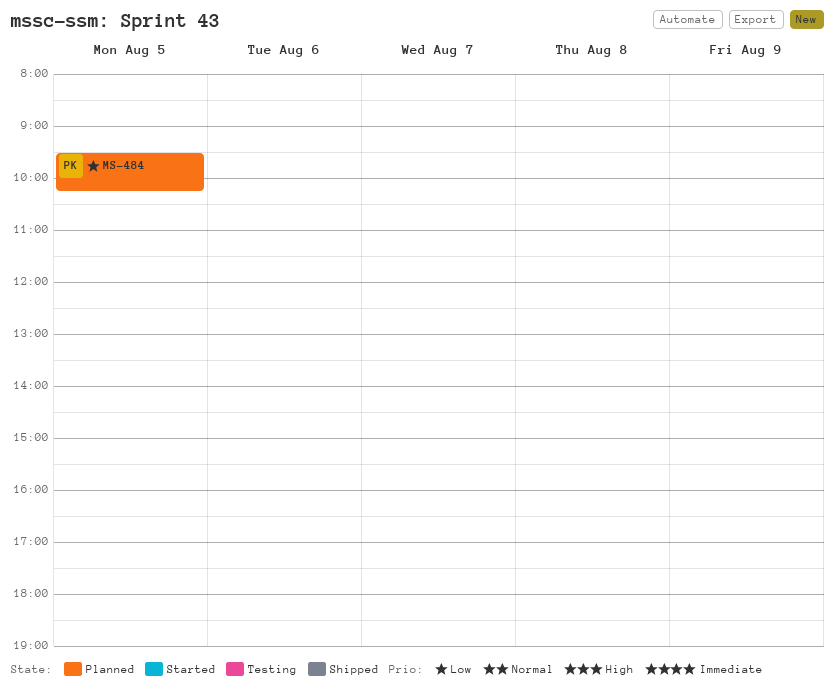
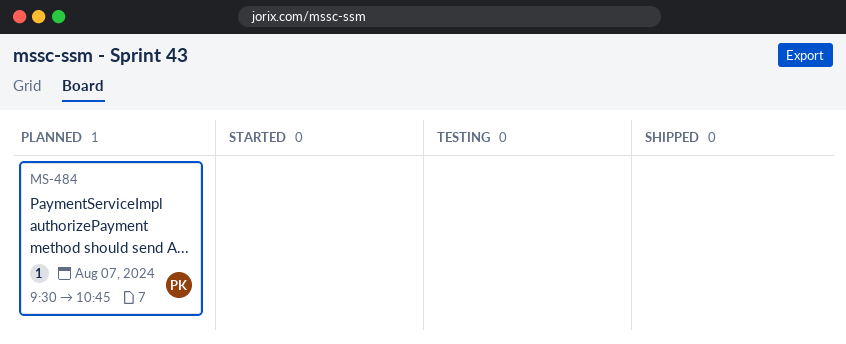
MS-484, day: Aug 5 -> Aug 7
MS-484, ends: 10:15 -> 10:45

